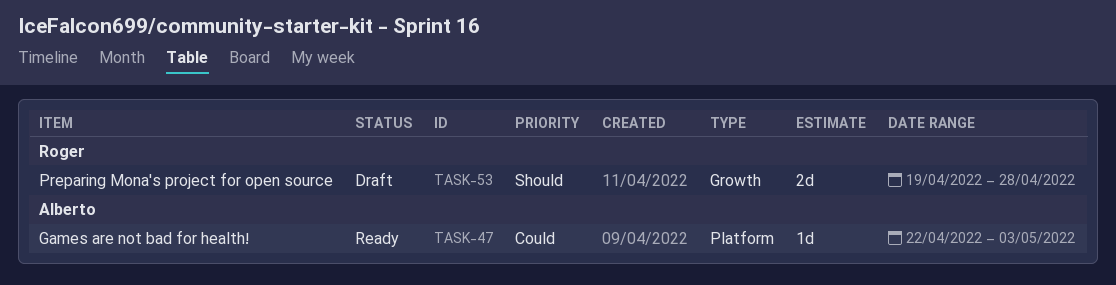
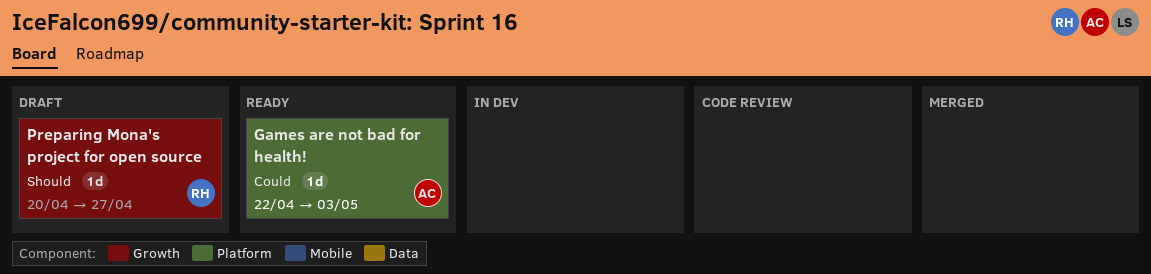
Preparing Mona's project for open source, estimate: 2d -> 1d
Preparing Mona's project for open source, start: Apr 19 -> Apr 20
Preparing Mona's project for open source, due: Apr 28 -> Apr 27

